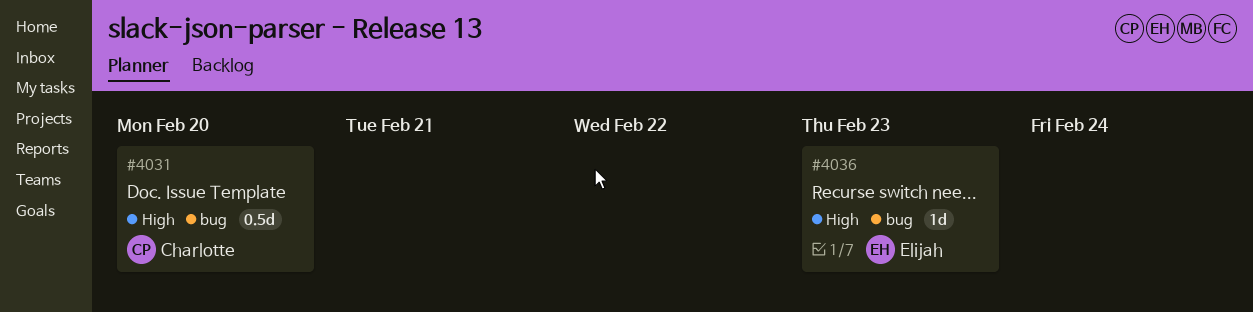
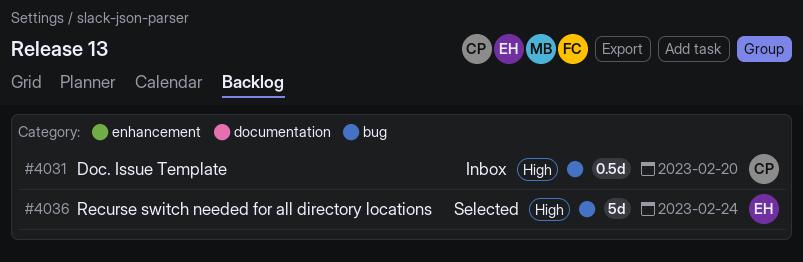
#4036, estimate: 1d -> 5d
#4036, due: Feb 23 -> Feb 24

